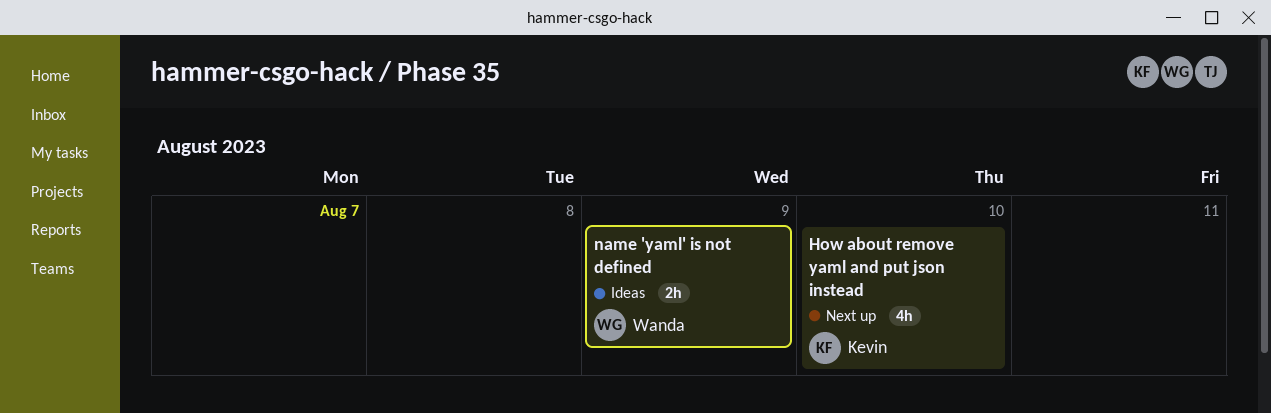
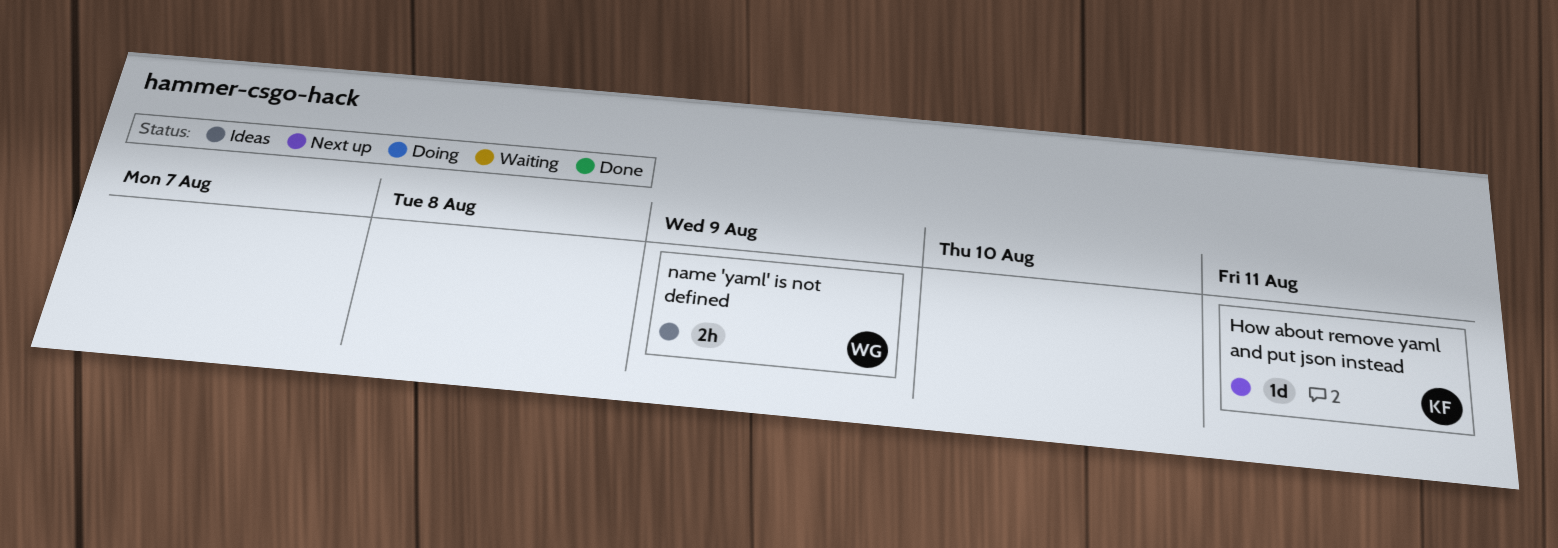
How about remove yaml and put json instead, estimate: 4h -> 1d
How about remove yaml and put json instead, due: Aug 10 -> Aug 11

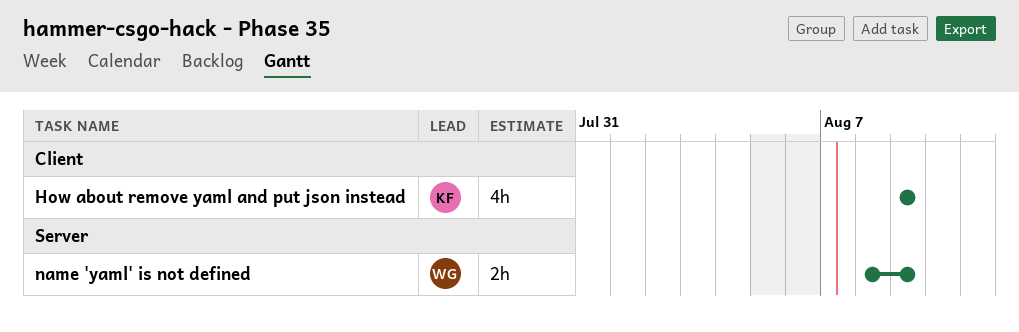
How about remove yaml and put json instead, estimate: 1d -> 4h
How about remove yaml and put json instead, due: Aug 11 -> Aug 9

